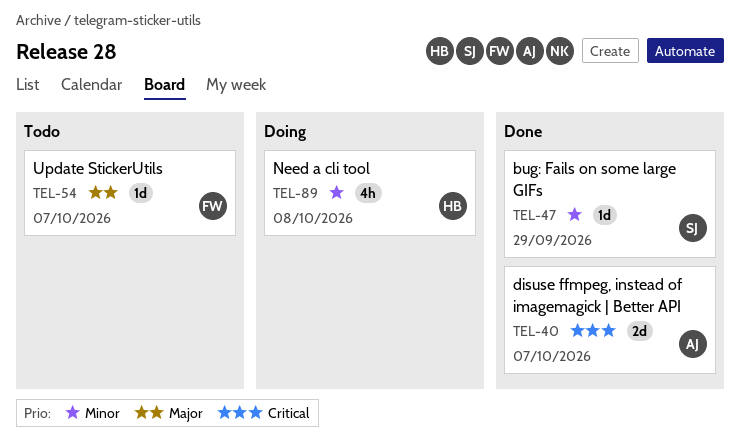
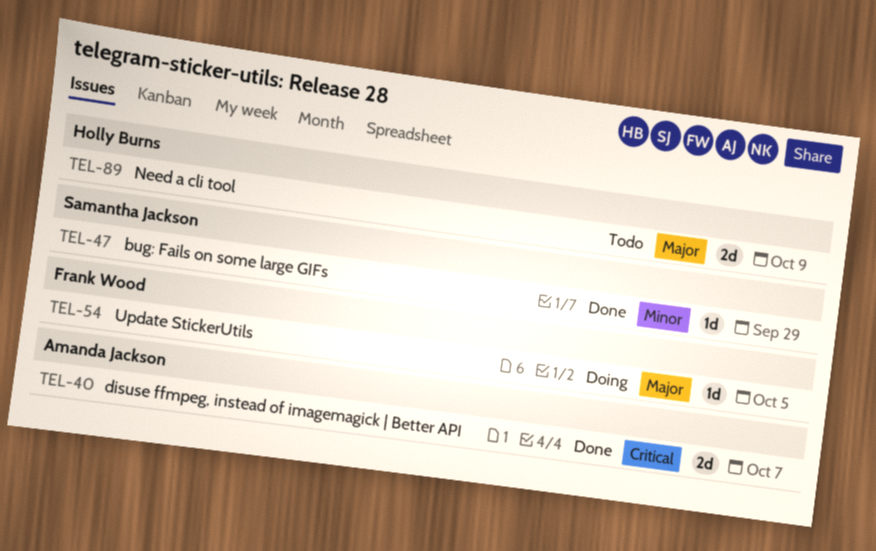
TEL-54, status: Todo -> Doing
TEL-54, due: Oct 7 -> Oct 5
TEL-89, status: Doing -> Todo
TEL-89, priority: Minor -> Major
TEL-89, estimate: 4h -> 2d
TEL-89, due: Oct 8 -> Oct 9

